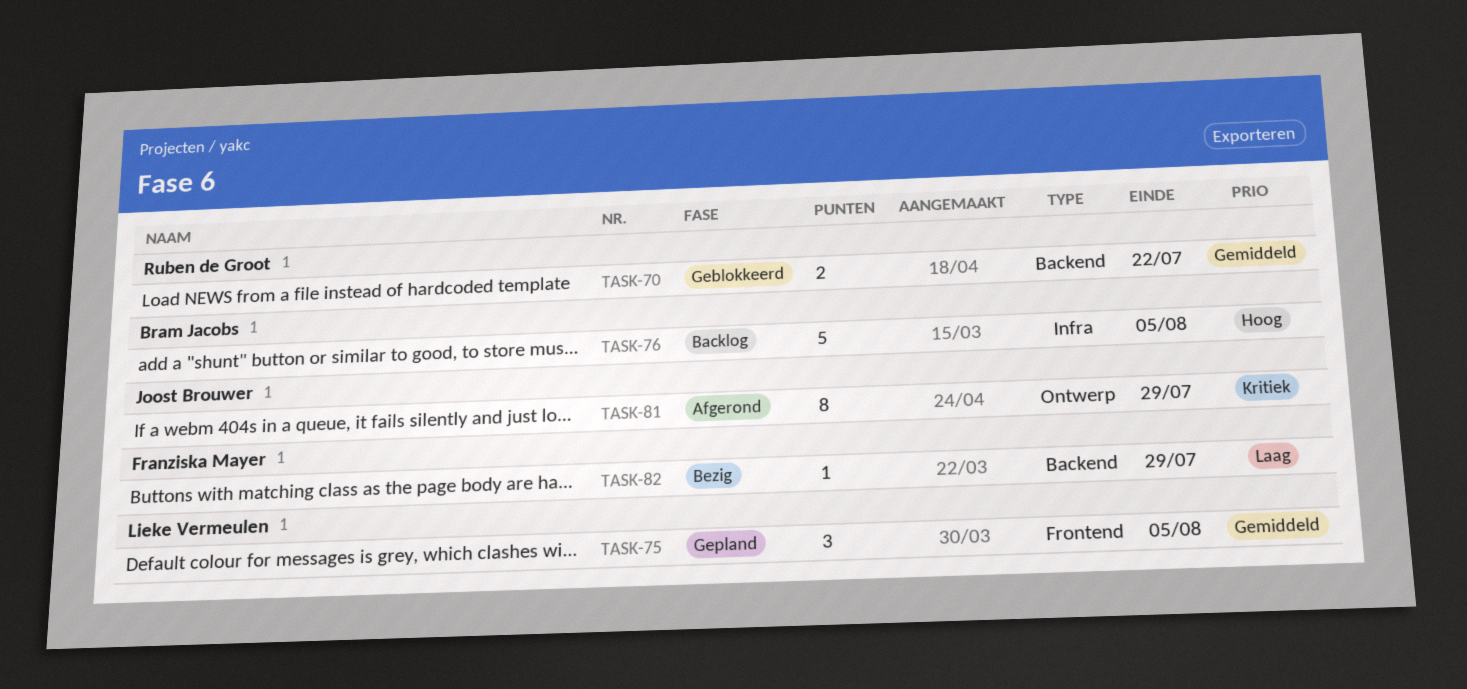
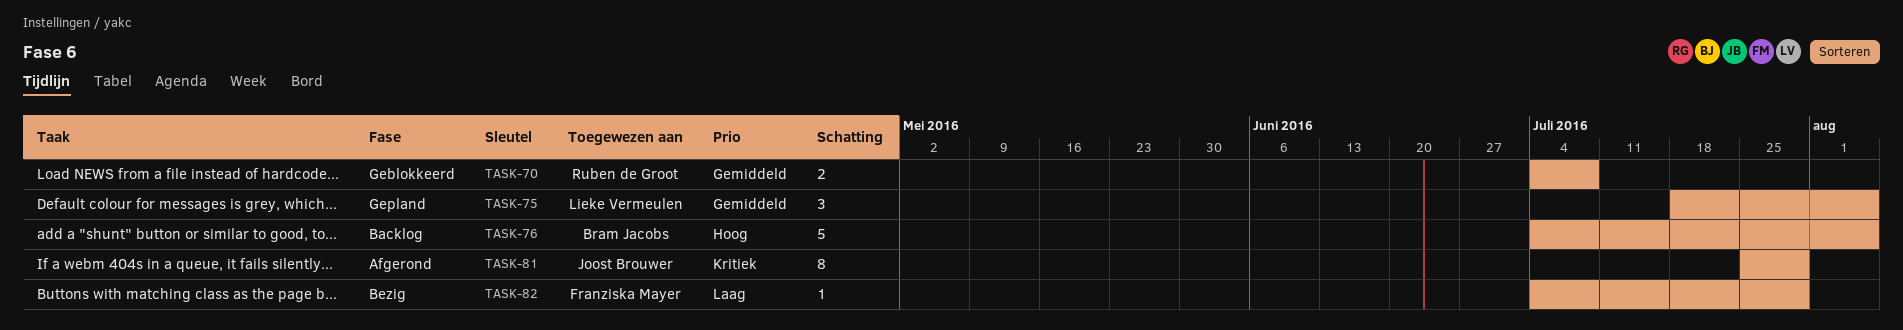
TASK-70, due: Jul 22 -> Jul 8

